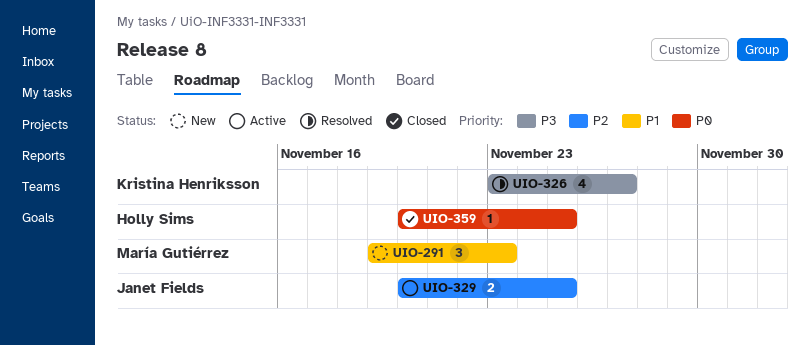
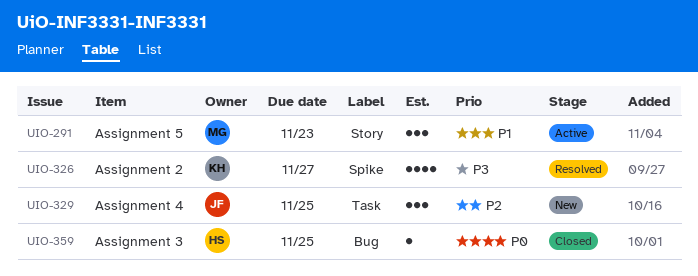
UIO-291, status: New -> Active
UIO-329, status: Active -> New
UIO-329, estimate: 2 -> 3

